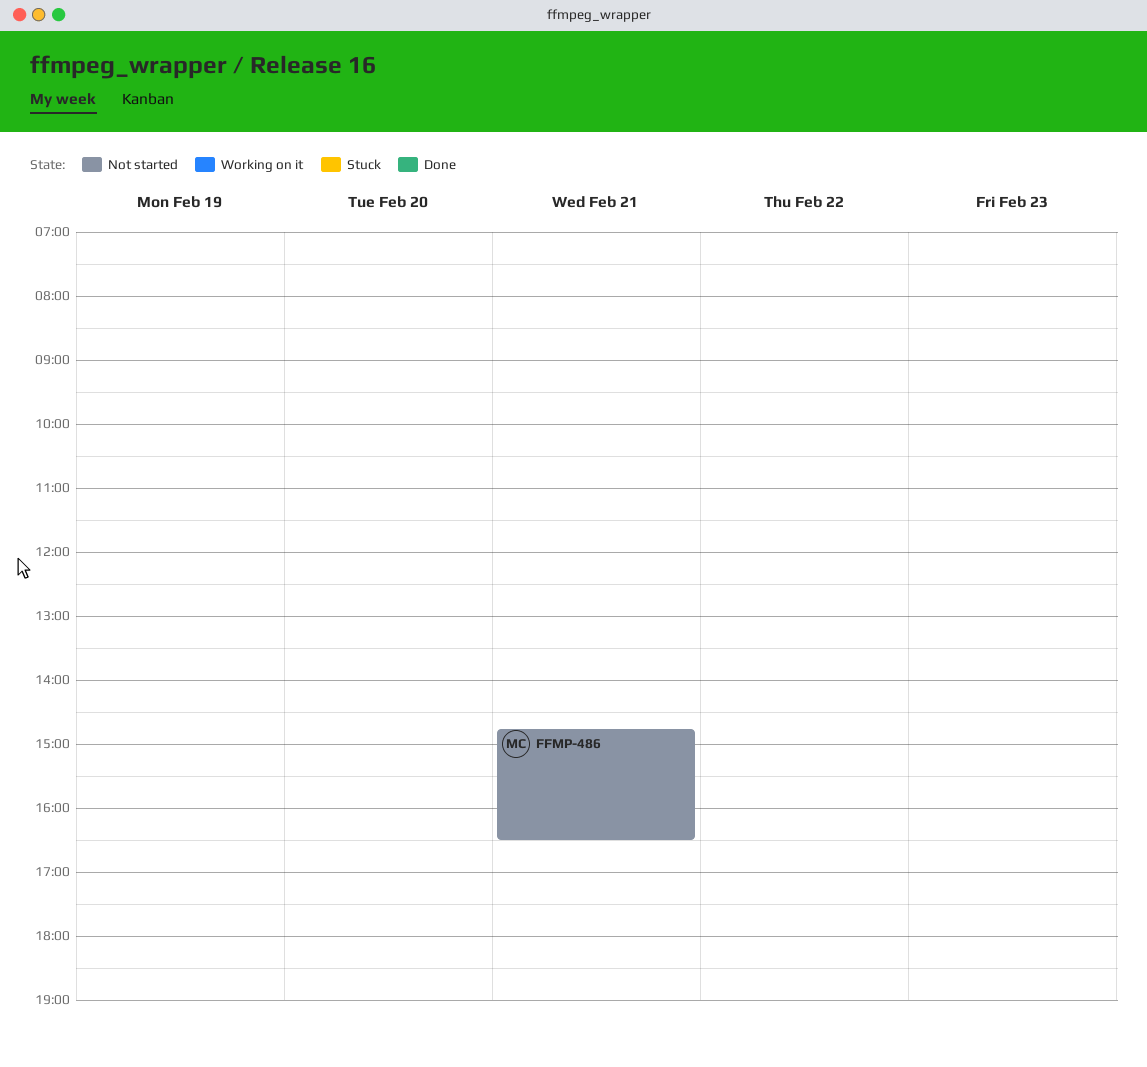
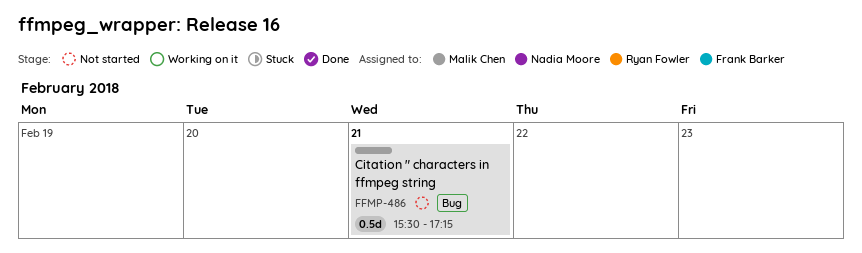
FFMP-486, begins: 14:45 -> 15:30
FFMP-486, ends: 16:30 -> 17:15

